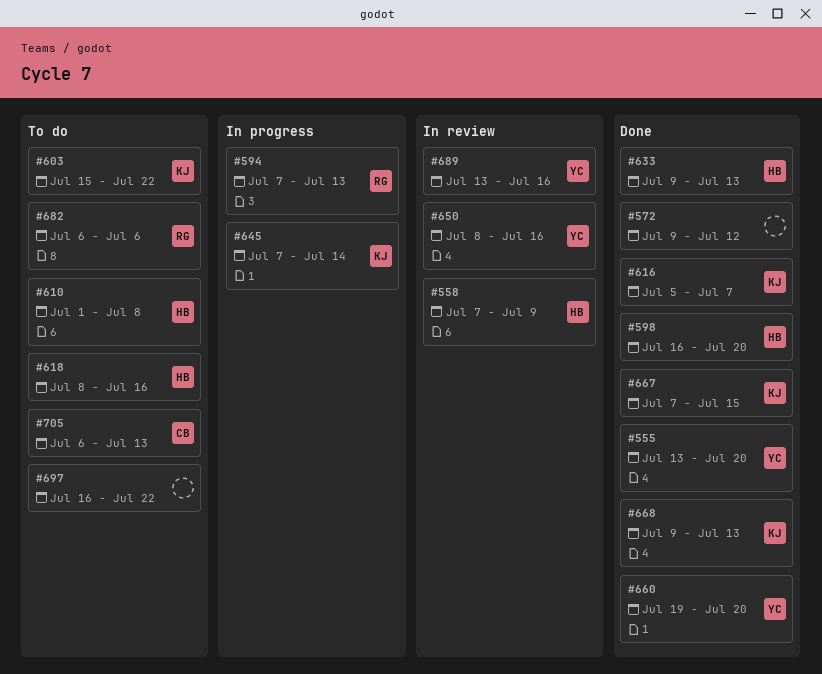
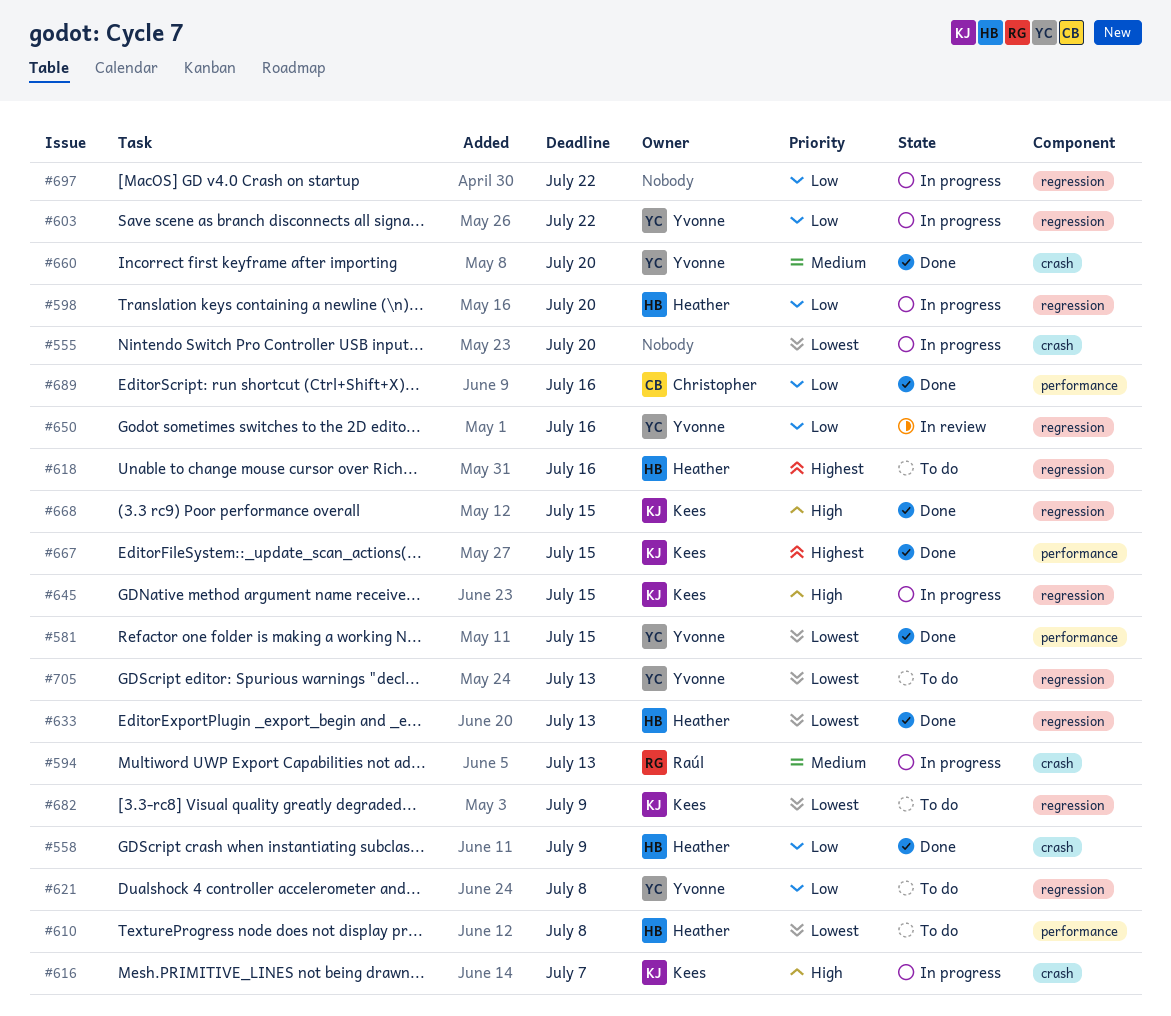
#555, status: Done -> In progress
#555, owner: Yvonne -> none
#558, status: In review -> Done
#572: present -> none
#581: none -> present
#598, status: Done -> In progress
#603, status: To do -> In progress
#603, owner: Kees -> Yvonne
#616, status: Done -> In progress
#621: none -> present
#645, due: Jul 14 -> Jul 15
#668, due: Jul 13 -> Jul 15
#682, owner: Raúl -> Kees
#682, due: Jul 6 -> Jul 9
#689, status: In review -> Done
#689, owner: Yvonne -> Christopher
#697, status: To do -> In progress
#705, owner: Christopher -> Yvonne

